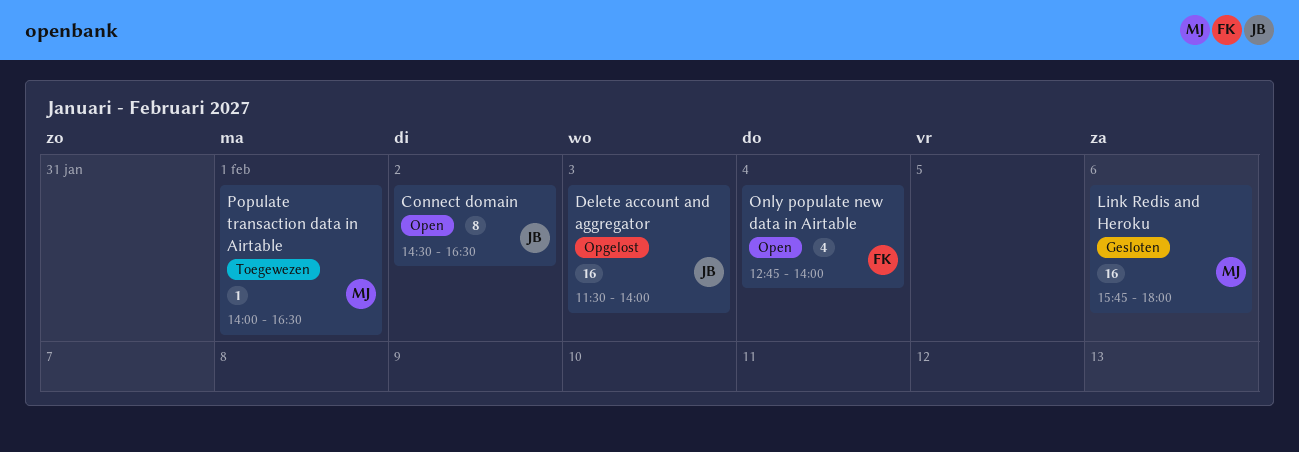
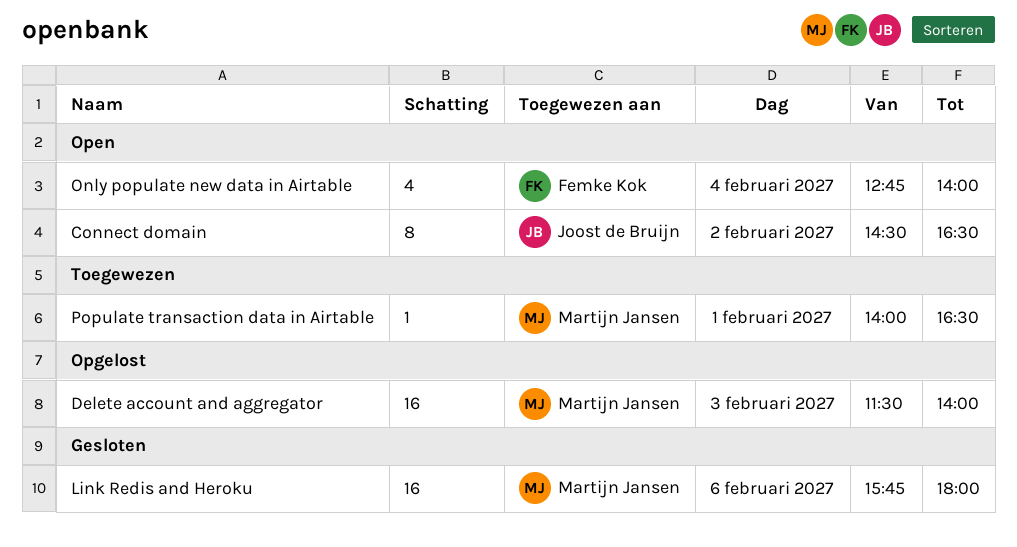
Delete account and aggregator, owner: Joost de Bruijn -> Martijn Jansen

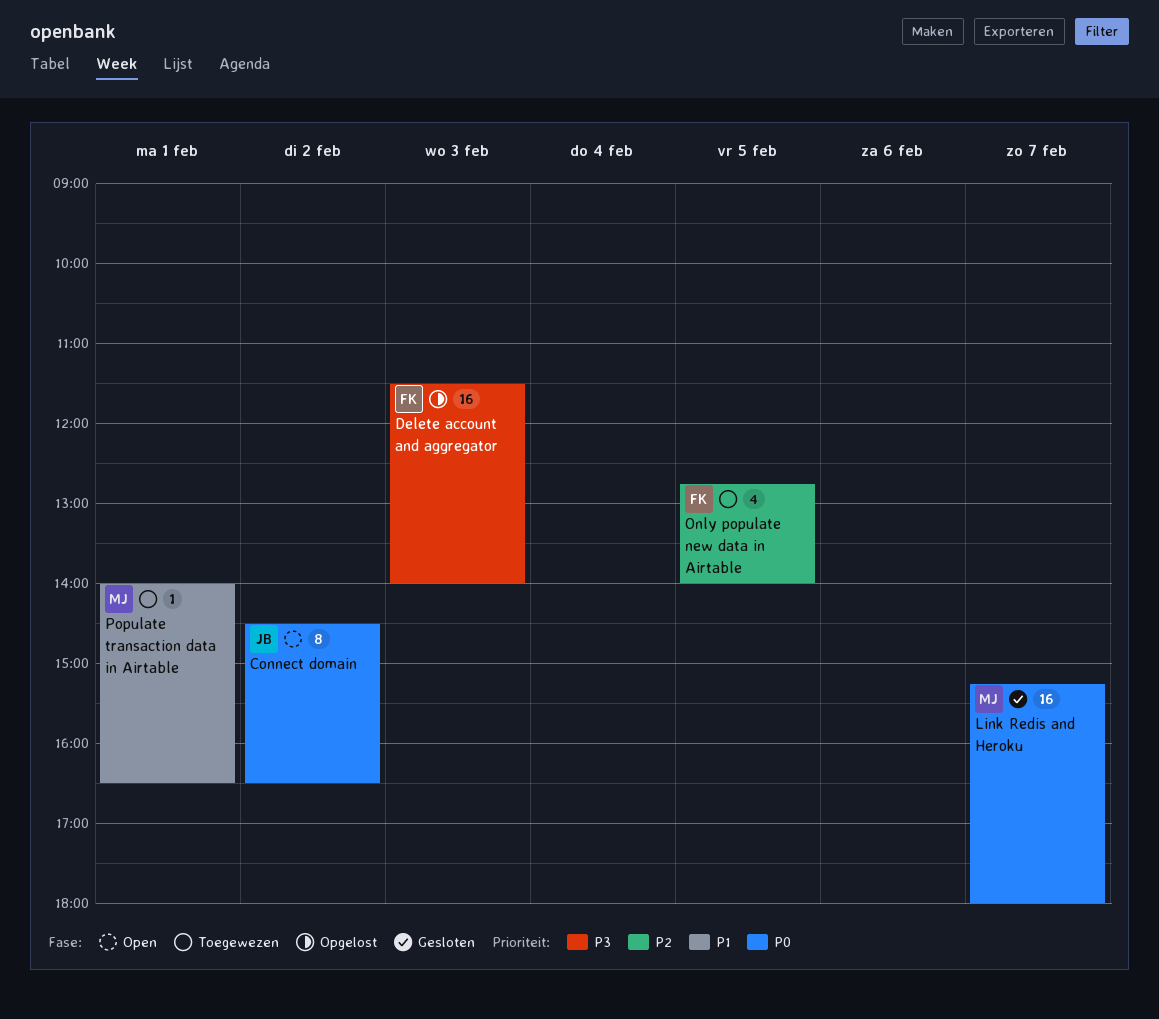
Delete account and aggregator, owner: Martijn Jansen -> Femke Kok
Link Redis and Heroku, day: Feb 6 -> Feb 7
Link Redis and Heroku, begins: 15:45 -> 15:15
Only populate new data in Airtable, status: Open -> Toegewezen
Only populate new data in Airtable, day: Feb 4 -> Feb 5

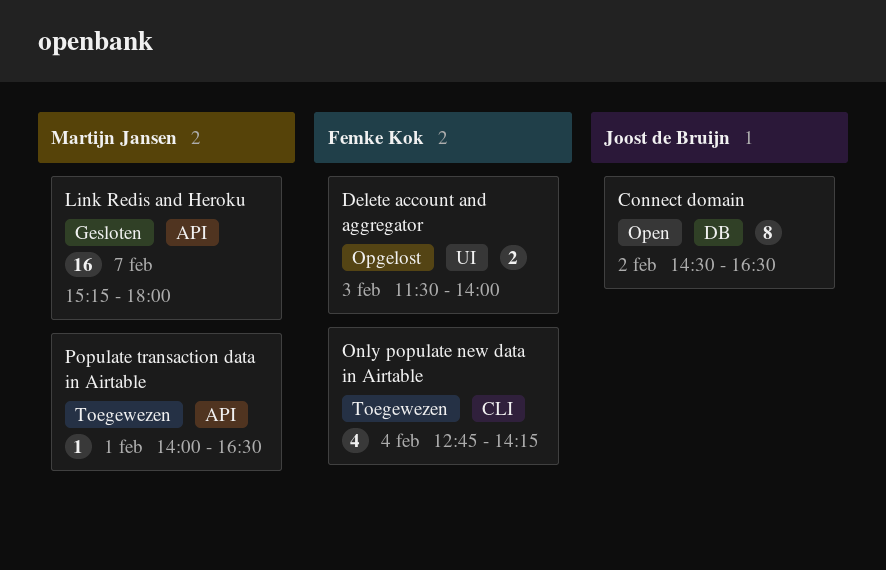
Delete account and aggregator, estimate: 16 -> 2
Only populate new data in Airtable, day: Feb 5 -> Feb 4
Only populate new data in Airtable, ends: 14:00 -> 14:15

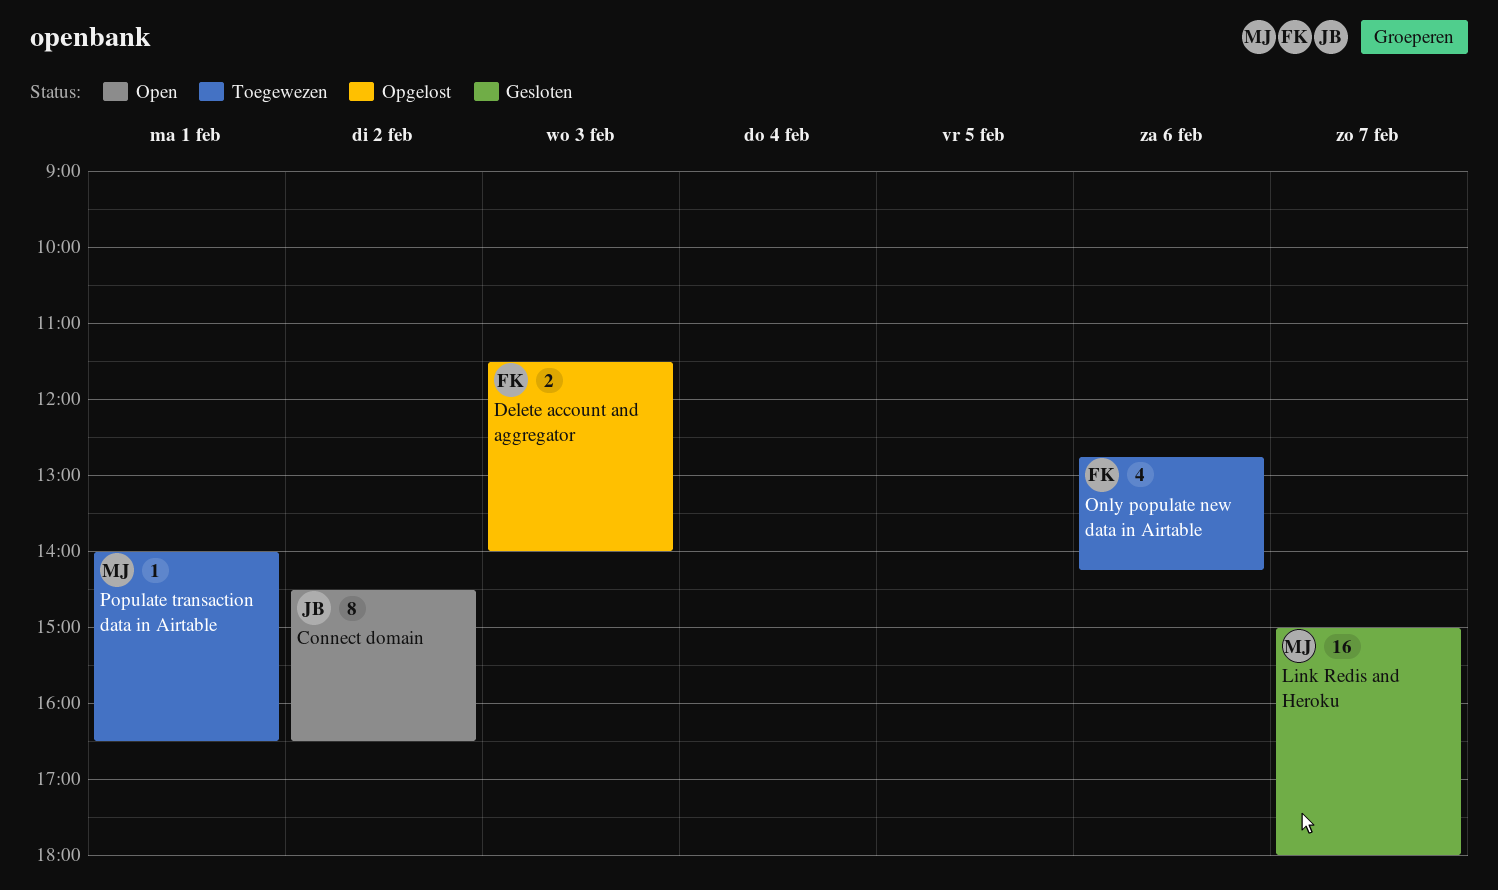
Link Redis and Heroku, begins: 15:15 -> 15:00
Only populate new data in Airtable, day: Feb 4 -> Feb 6

